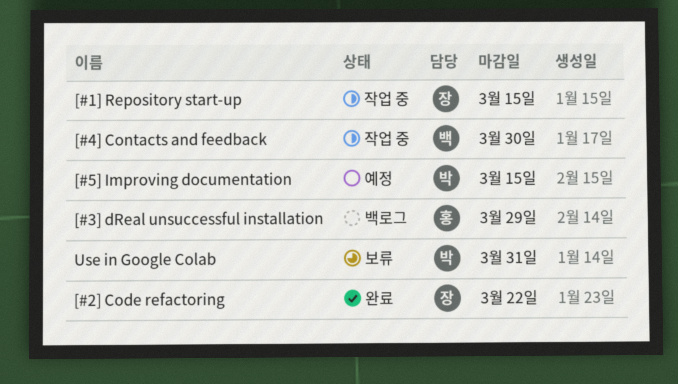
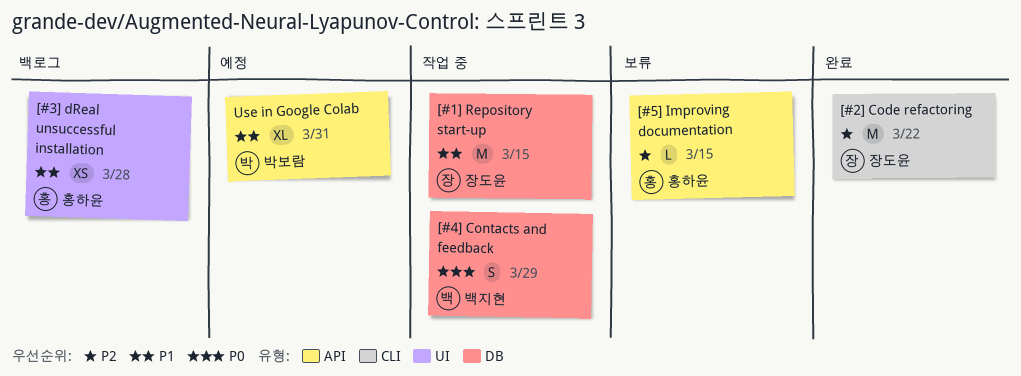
[#3] dReal unsuccessful installation, due: Mar 29 -> Mar 28
[#4] Contacts and feedback, due: Mar 30 -> Mar 29
[#5] Improving documentation, status: 예정 -> 보류
[#5] Improving documentation, owner: 박보람 -> 홍하윤
Use in Google Colab, status: 보류 -> 예정

